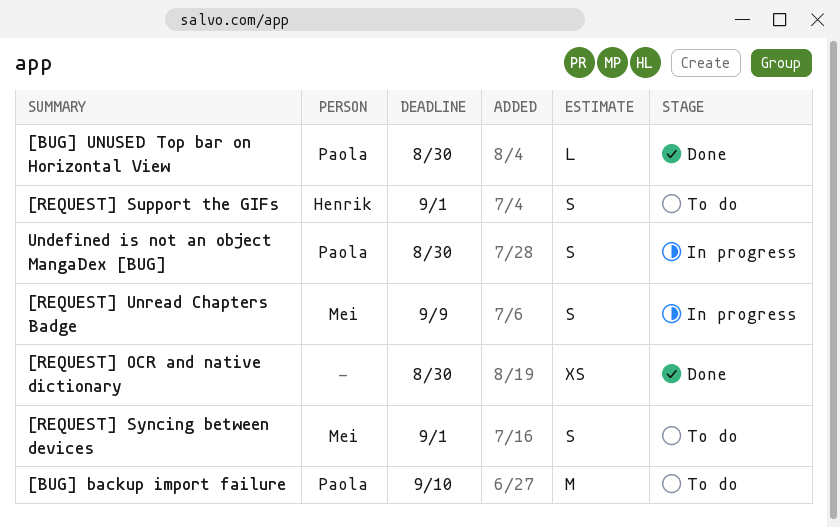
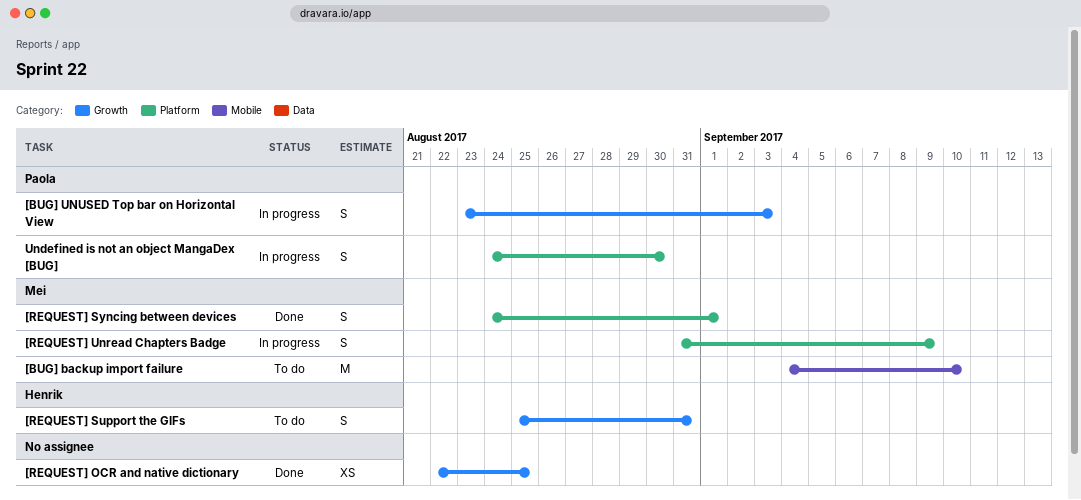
[BUG] backup import failure, owner: Paola -> Mei
[BUG] UNUSED Top bar on Horizontal View, status: Done -> In progress
[BUG] UNUSED Top bar on Horizontal View, estimate: L -> S
[BUG] UNUSED Top bar on Horizontal View, due: Aug 30 -> Sep 3
[REQUEST] OCR and native dictionary, due: Aug 30 -> Aug 25
[REQUEST] Support the GIFs, due: Sep 1 -> Aug 31
[REQUEST] Syncing between devices, status: To do -> Done

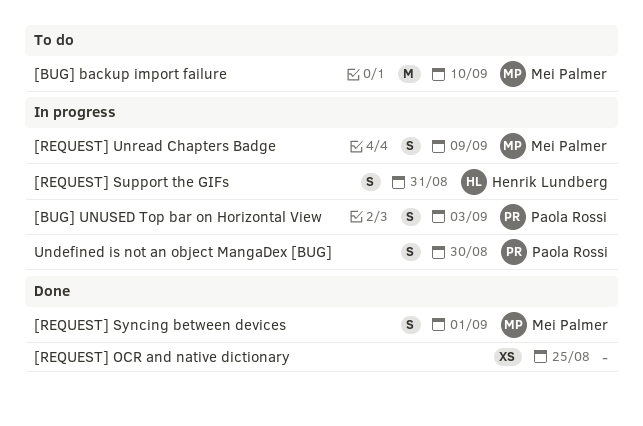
[REQUEST] Support the GIFs, status: To do -> In progress

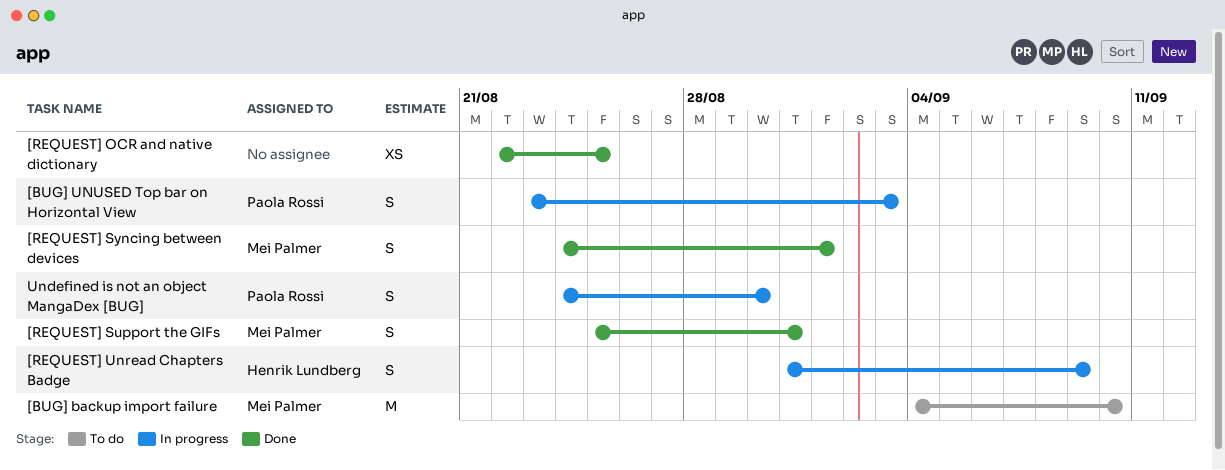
[REQUEST] Support the GIFs, status: In progress -> Done
[REQUEST] Support the GIFs, owner: Henrik Lundberg -> Mei Palmer
[REQUEST] Unread Chapters Badge, owner: Mei Palmer -> Henrik Lundberg

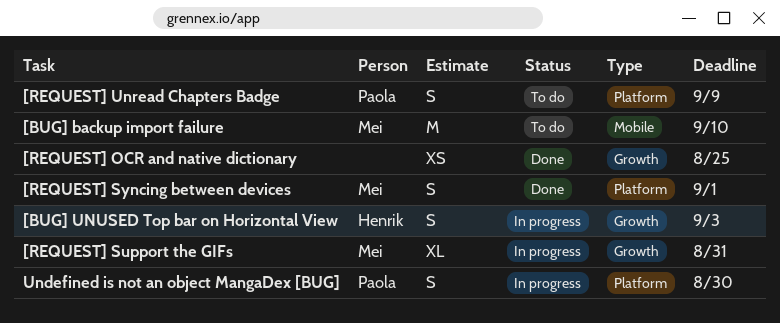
[BUG] UNUSED Top bar on Horizontal View, owner: Paola Rossi -> Henrik Lundberg
[REQUEST] Support the GIFs, status: Done -> In progress
[REQUEST] Support the GIFs, estimate: S -> XL
[REQUEST] Unread Chapters Badge, status: In progress -> To do
[REQUEST] Unread Chapters Badge, owner: Henrik Lundberg -> Paola Rossi

